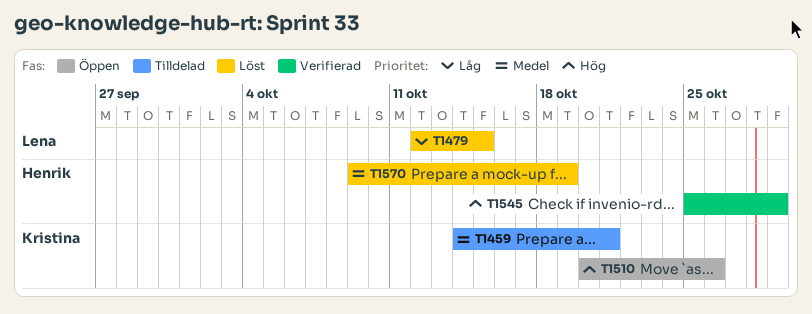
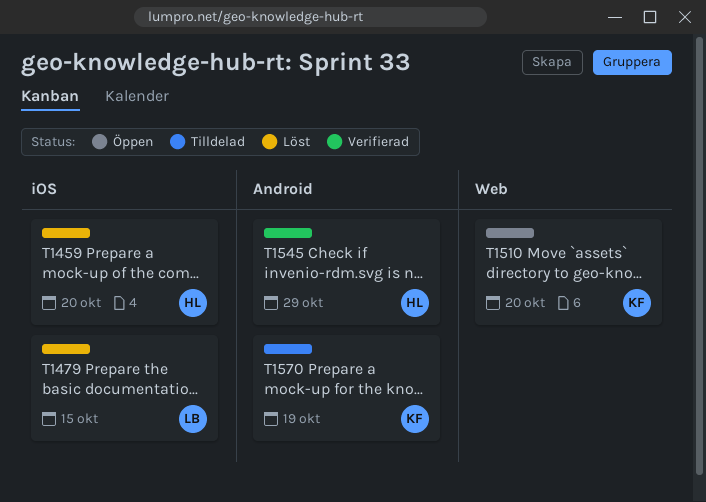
T1459, status: Tilldelad -> Löst
T1459, owner: Kristina -> Henrik
T1459, due: Oct 21 -> Oct 20
T1510, due: Oct 26 -> Oct 20
T1570, status: Löst -> Tilldelad
T1570, owner: Henrik -> Kristina

